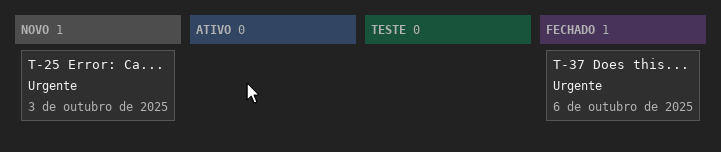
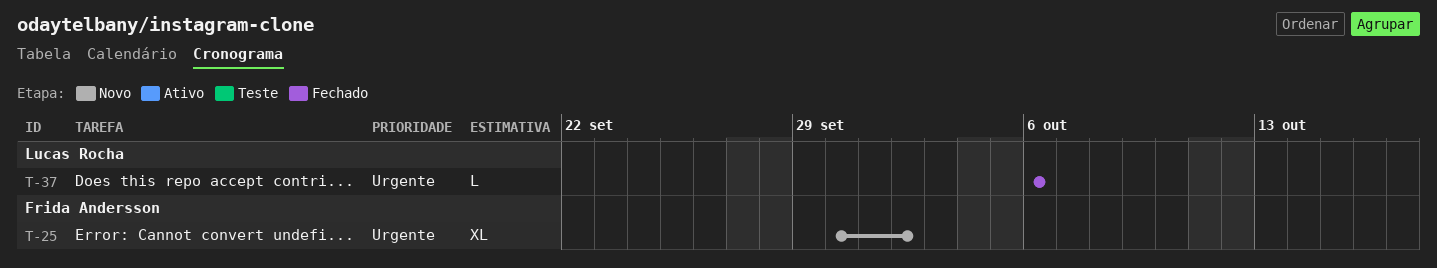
T-25, due: Oct 3 -> Oct 2

